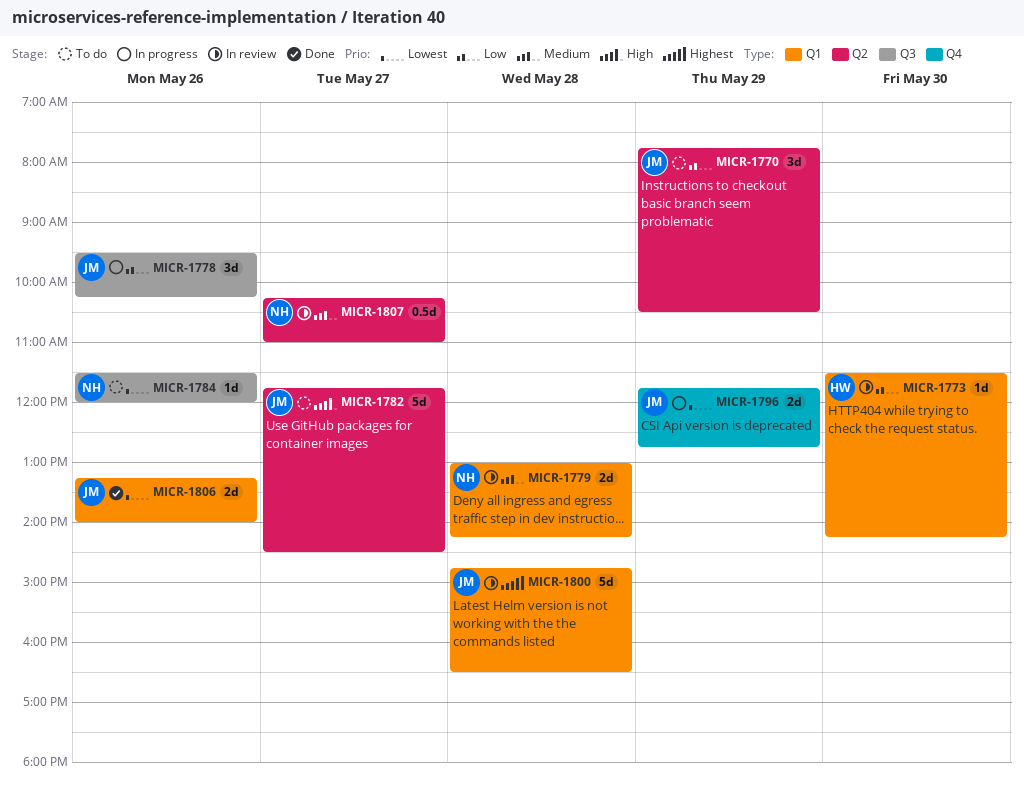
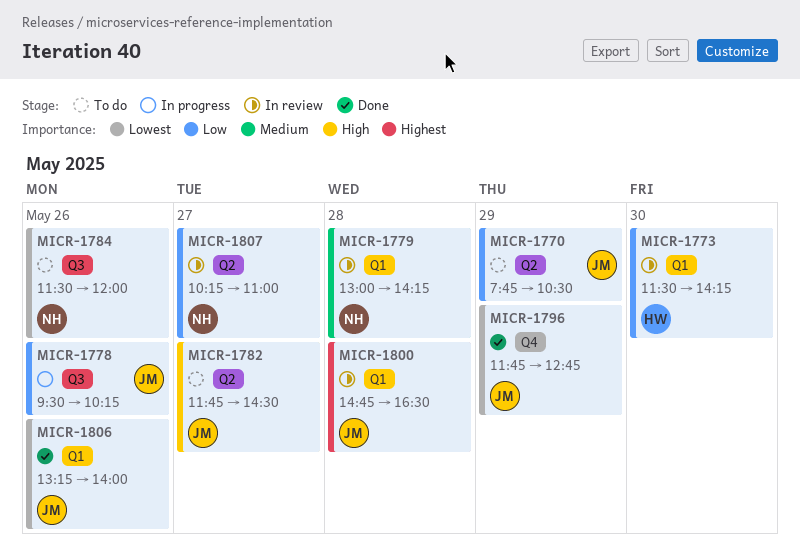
MICR-1796, status: In progress -> Done
MICR-1807, priority: Medium -> Low

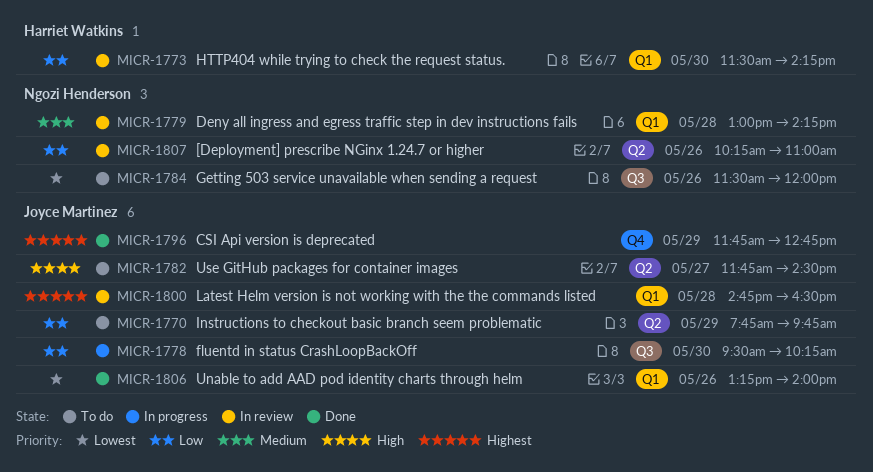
MICR-1770, ends: 10:30 -> 09:45
MICR-1778, day: May 26 -> May 30
MICR-1796, priority: Lowest -> Highest
MICR-1807, day: May 27 -> May 26

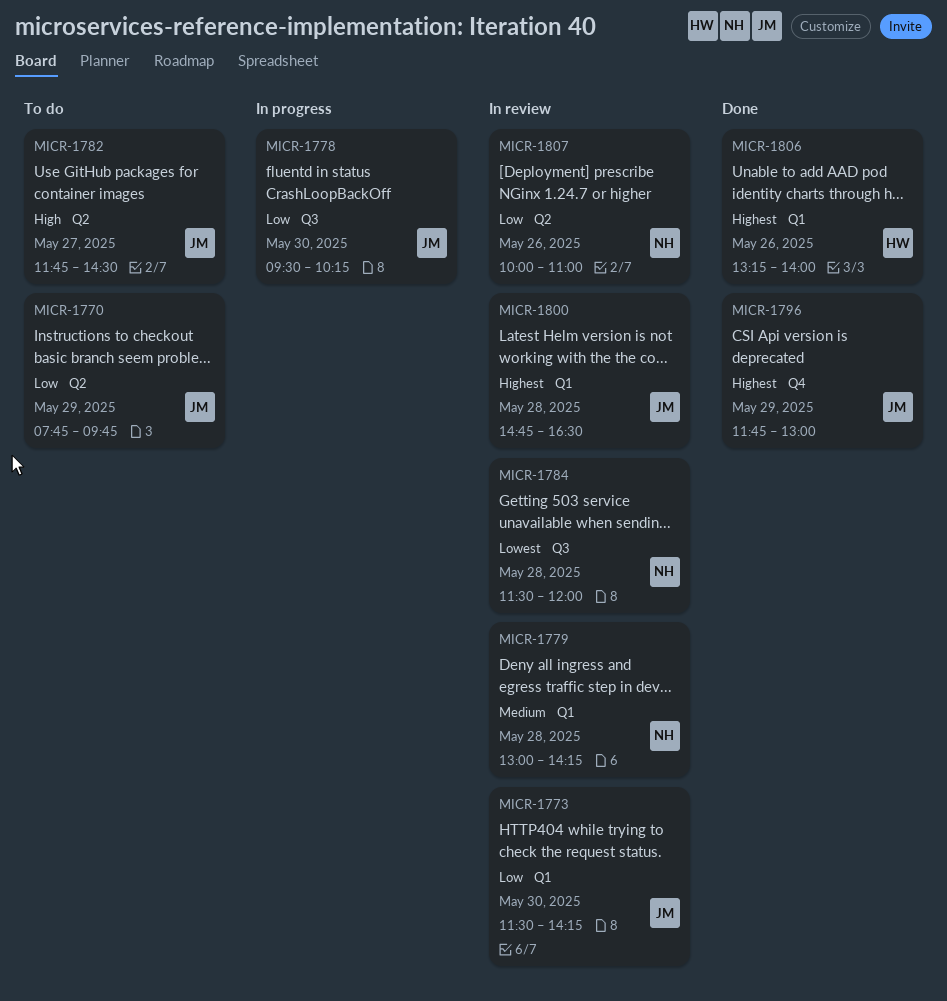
MICR-1773, owner: Harriet Watkins -> Joyce Martinez
MICR-1784, status: To do -> In review
MICR-1784, day: May 26 -> May 28
MICR-1796, ends: 12:45 -> 13:00
MICR-1806, owner: Joyce Martinez -> Harriet Watkins
MICR-1806, priority: Lowest -> Highest
MICR-1807, begins: 10:15 -> 10:00

